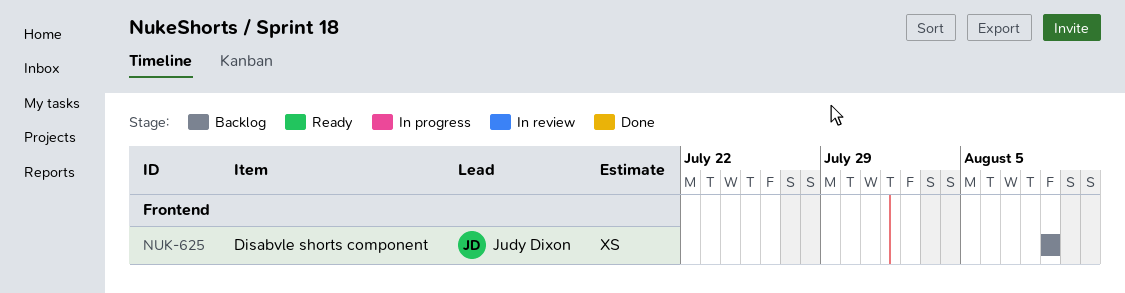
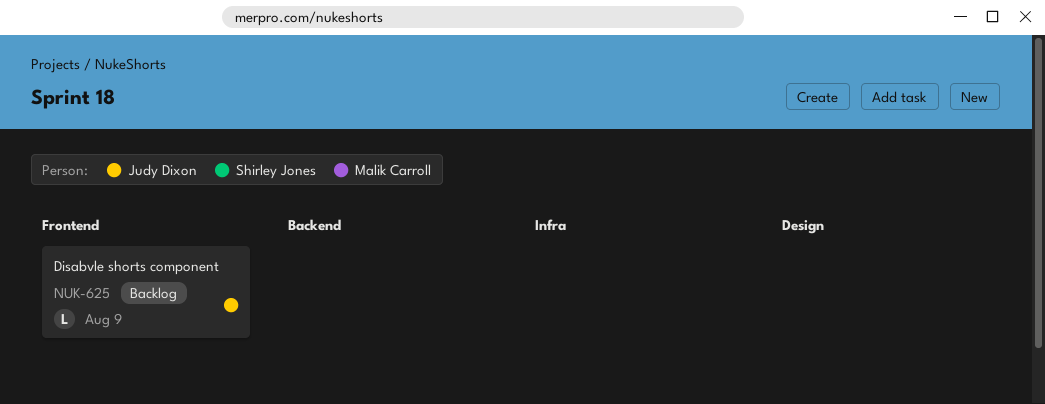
NUK-625, estimate: XS -> L

